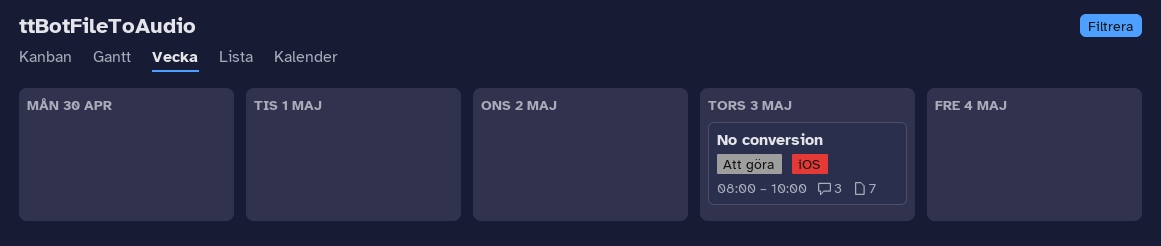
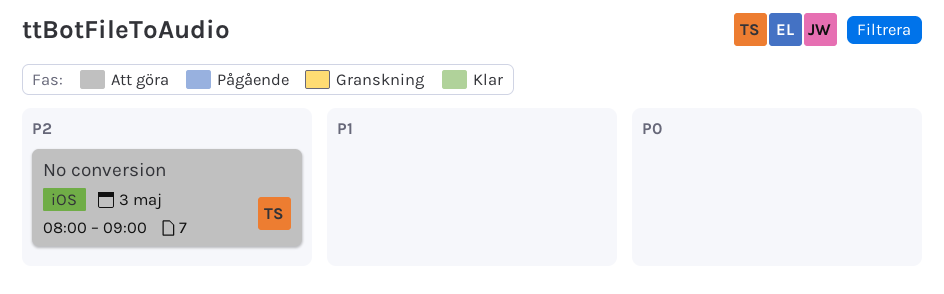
No conversion, ends: 10:00 -> 09:00

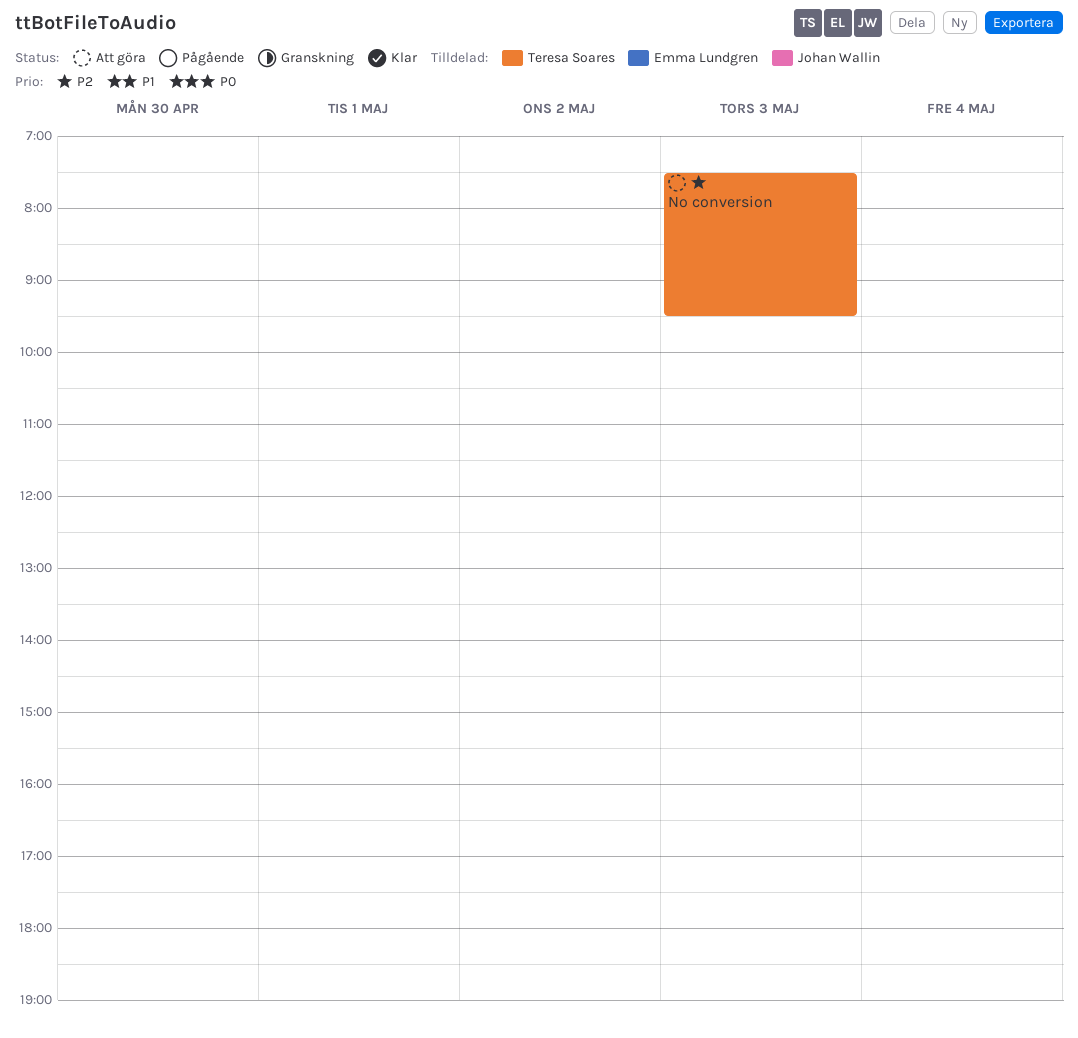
No conversion, begins: 08:00 -> 07:30
No conversion, ends: 09:00 -> 09:30

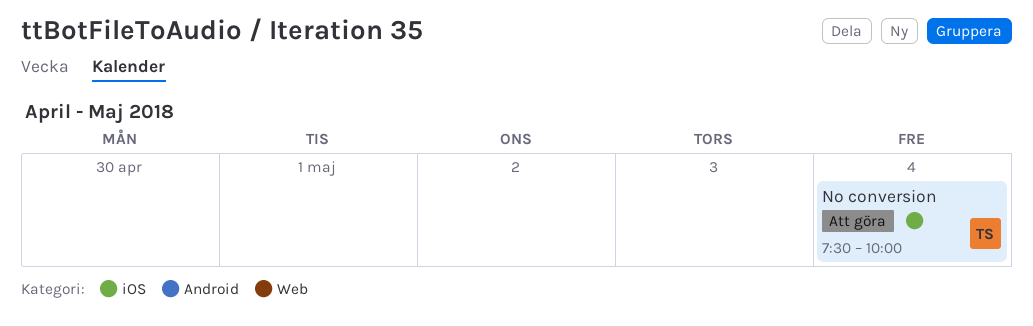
No conversion, day: May 3 -> May 4
No conversion, ends: 09:30 -> 10:00

